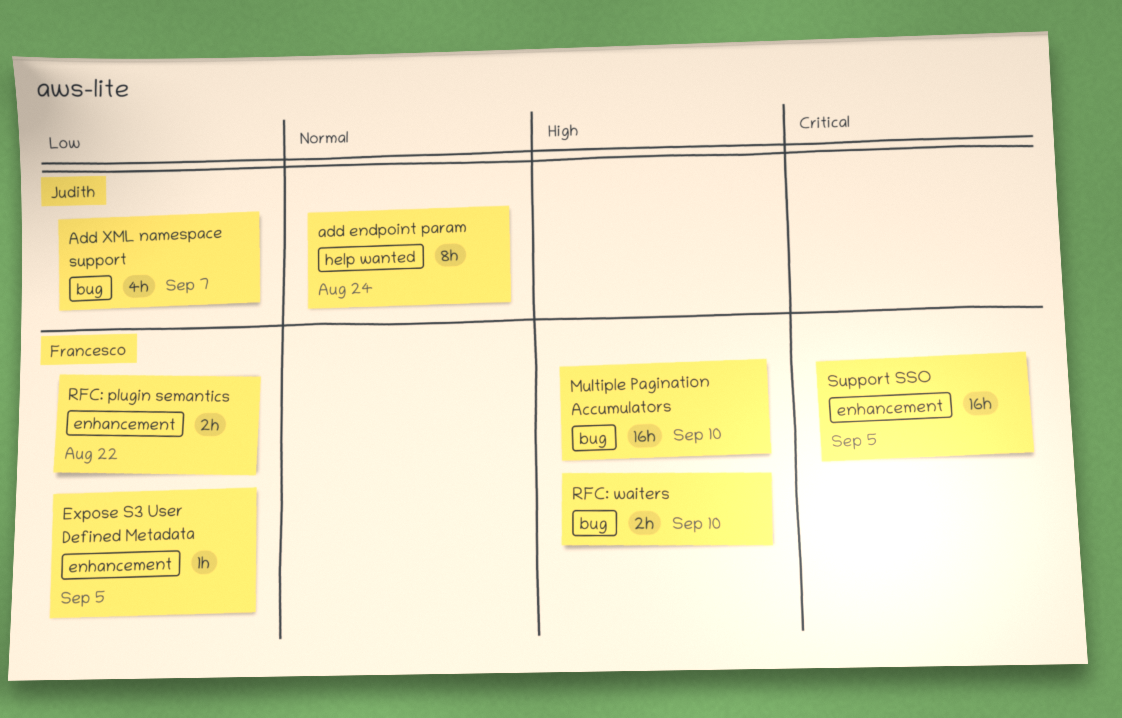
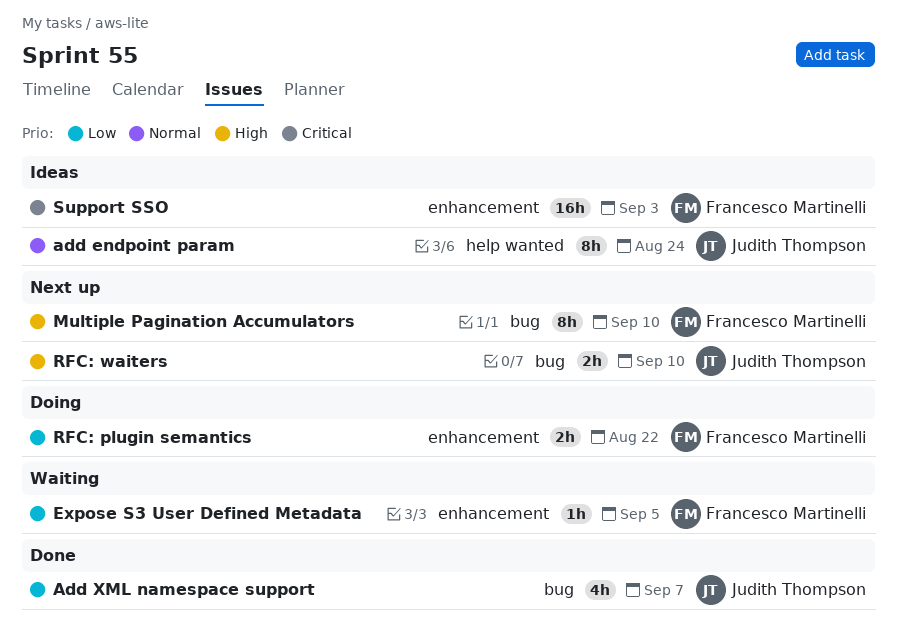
Multiple Pagination Accumulators, estimate: 16h -> 8h
RFC: waiters, owner: Francesco Martinelli -> Judith Thompson
Support SSO, due: Sep 5 -> Sep 3

